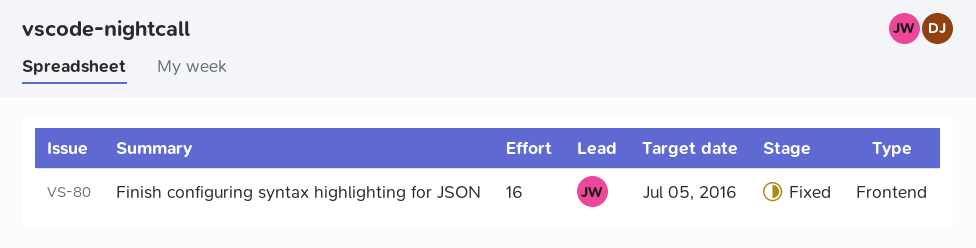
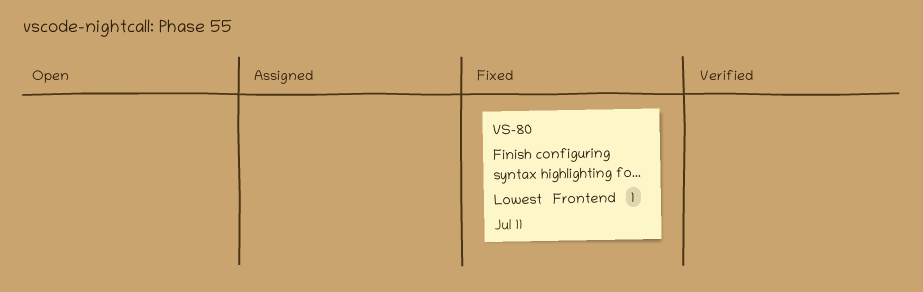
VS-80, estimate: 16 -> 1
VS-80, due: Jul 5 -> Jul 11

